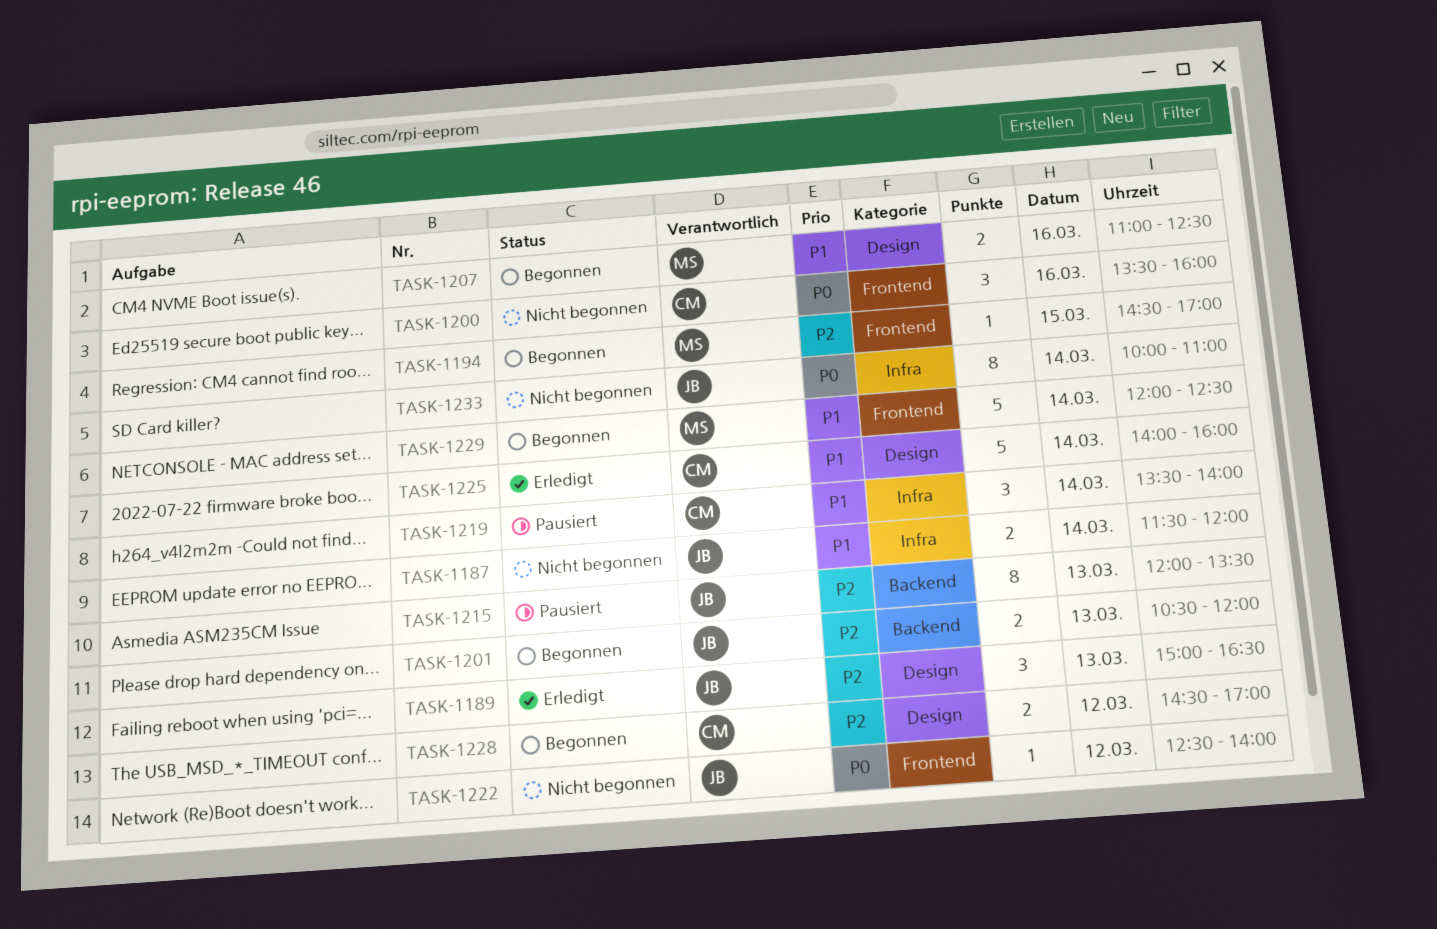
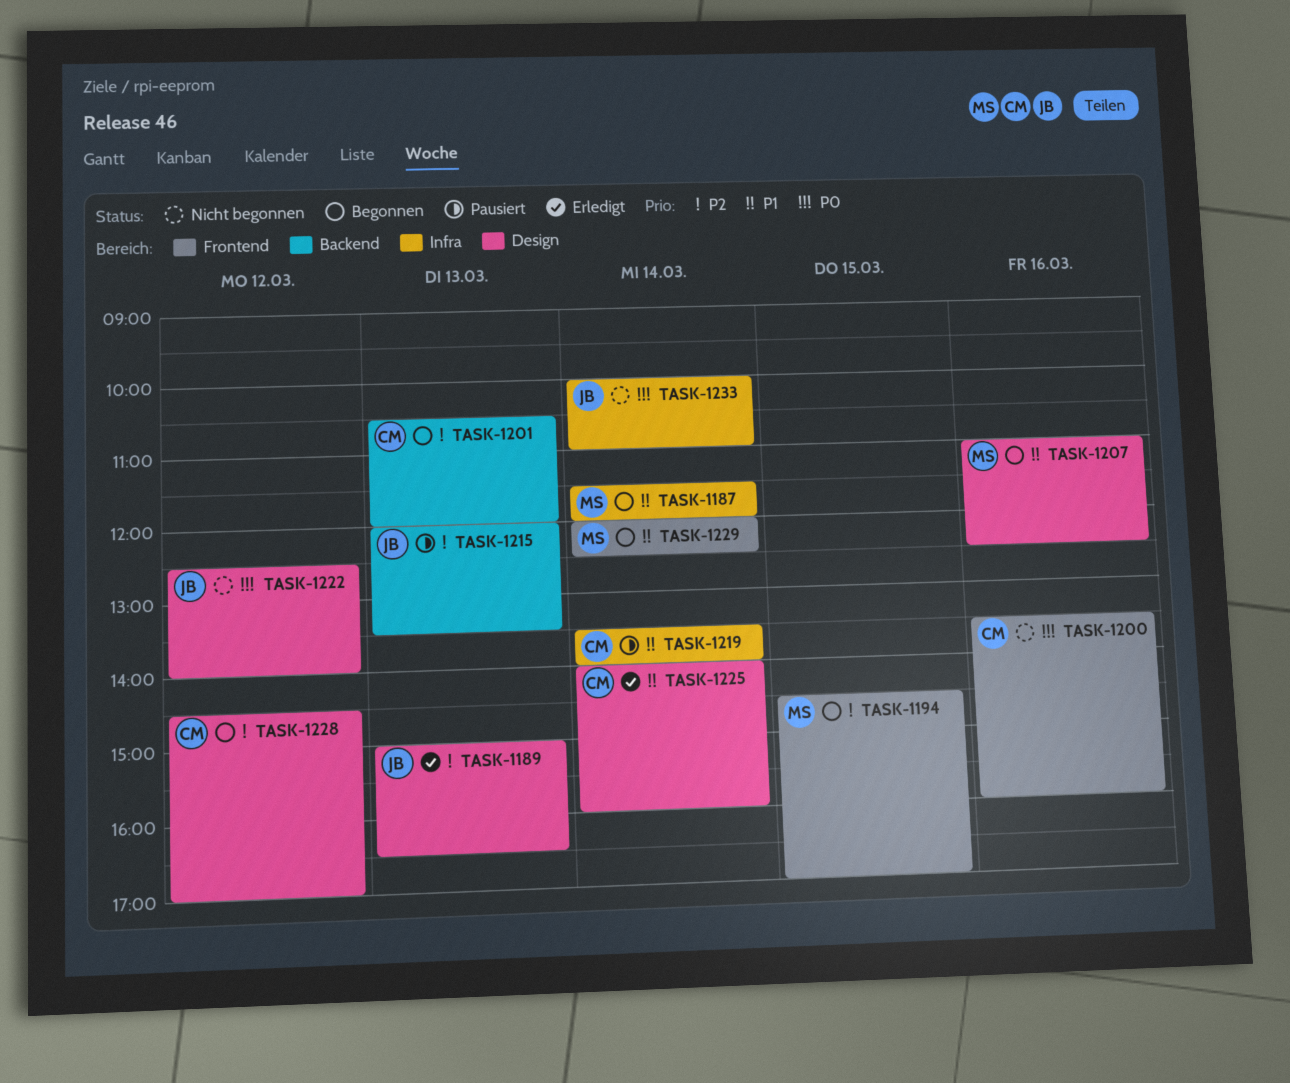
TASK-1187, status: Nicht begonnen -> Begonnen
TASK-1187, owner: JB -> MS
TASK-1201, owner: JB -> CM
TASK-1222, label: Frontend -> Design

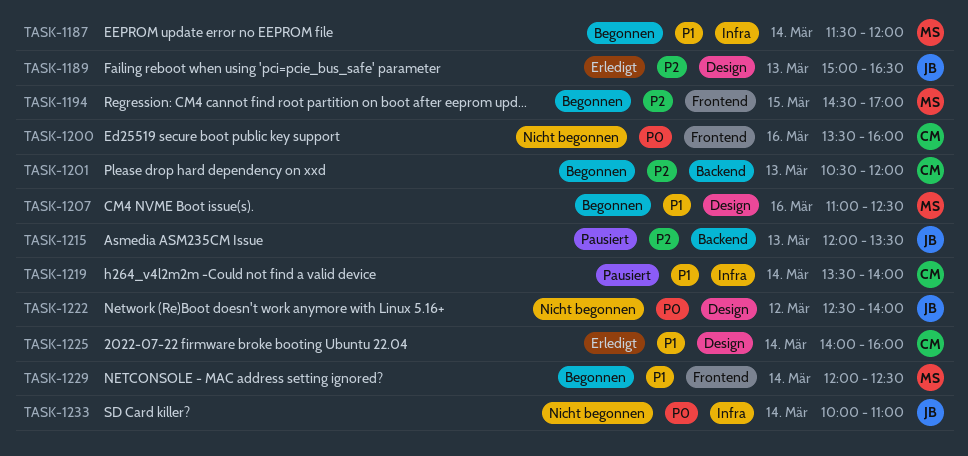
TASK-1228: present -> none

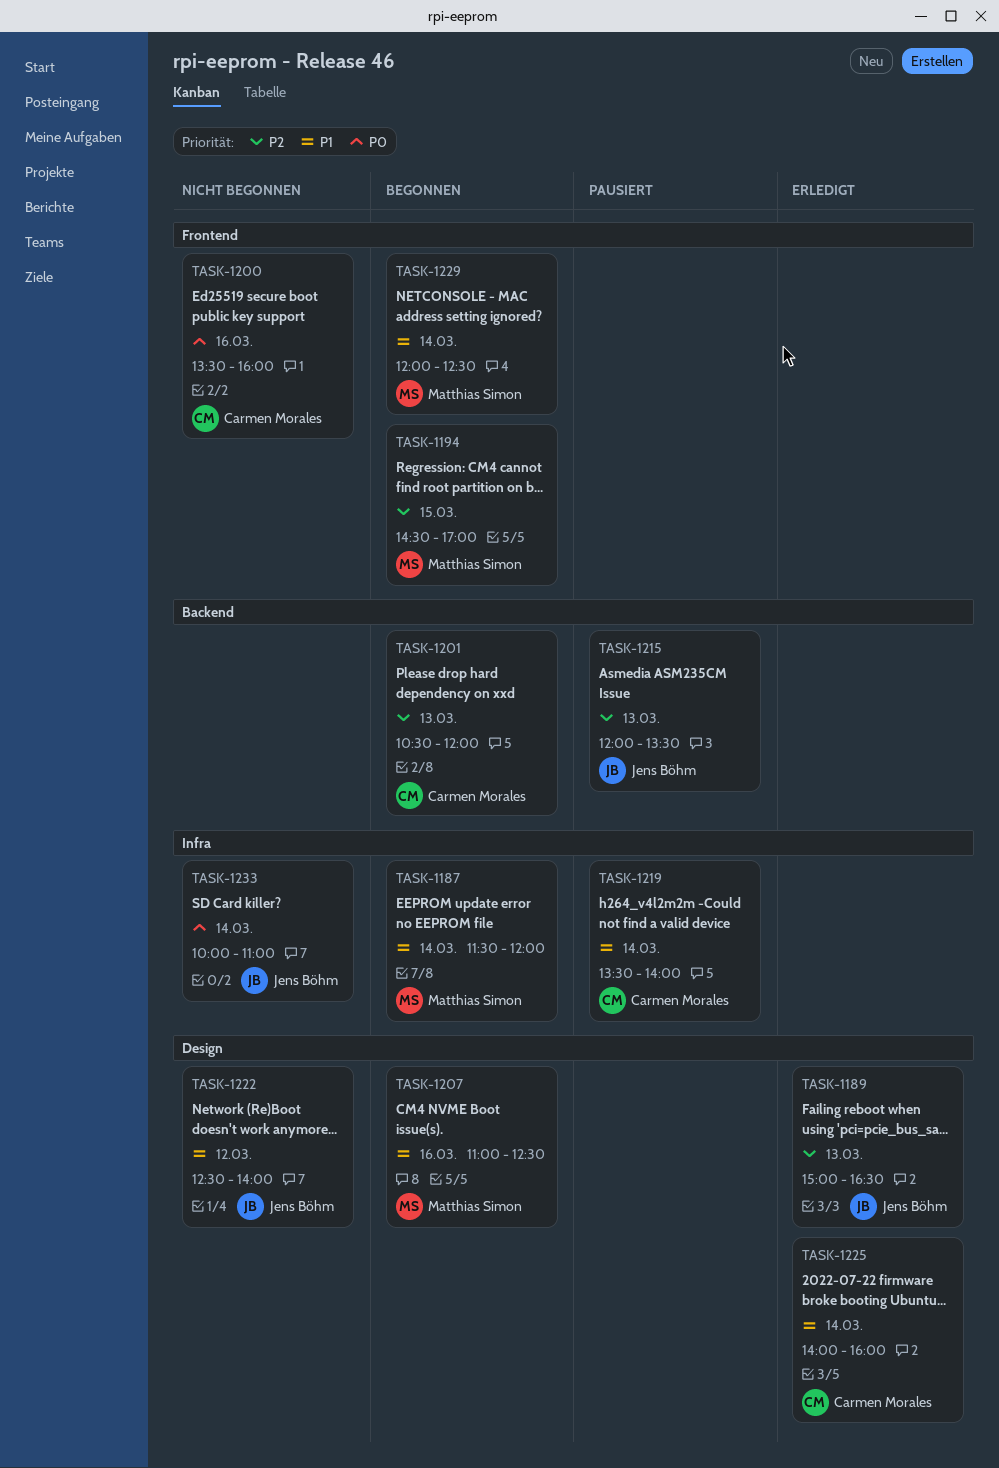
TASK-1222, priority: P0 -> P1

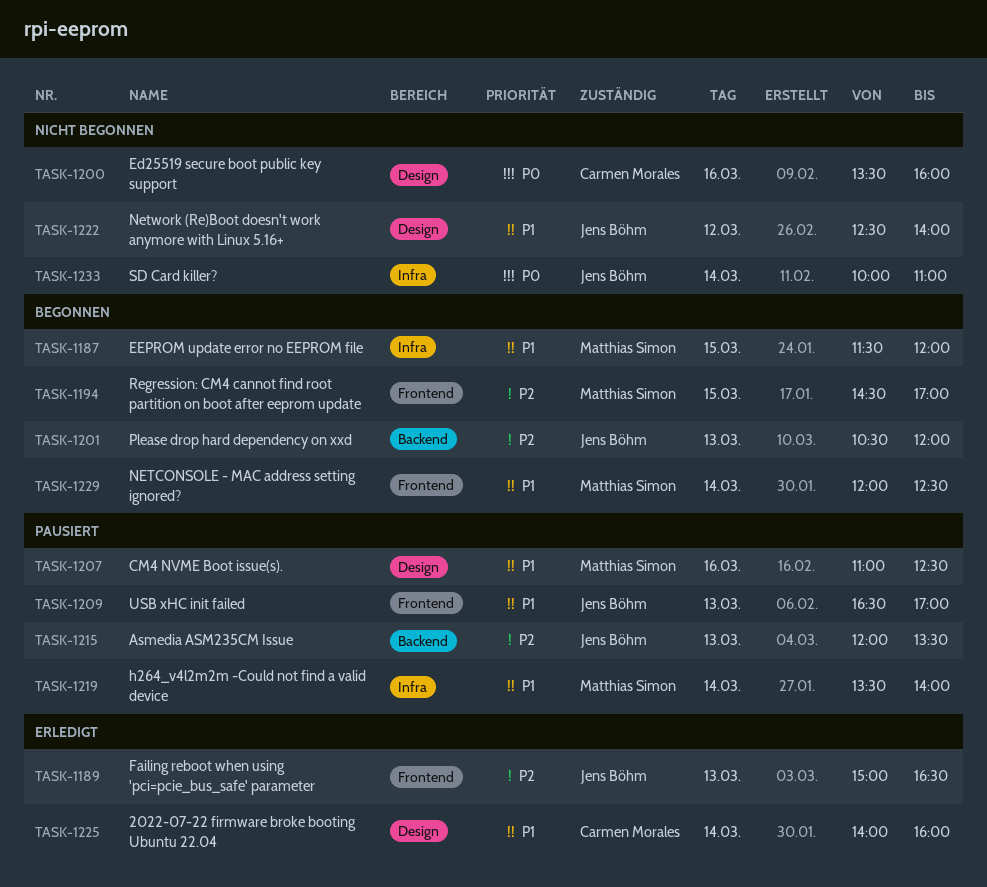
TASK-1187, day: Mar 14 -> Mar 15
TASK-1189, label: Design -> Frontend
TASK-1200, label: Frontend -> Design
TASK-1201, owner: Carmen Morales -> Jens Böhm
TASK-1207, status: Begonnen -> Pausiert
TASK-1209: none -> present
TASK-1219, owner: Carmen Morales -> Matthias Simon

